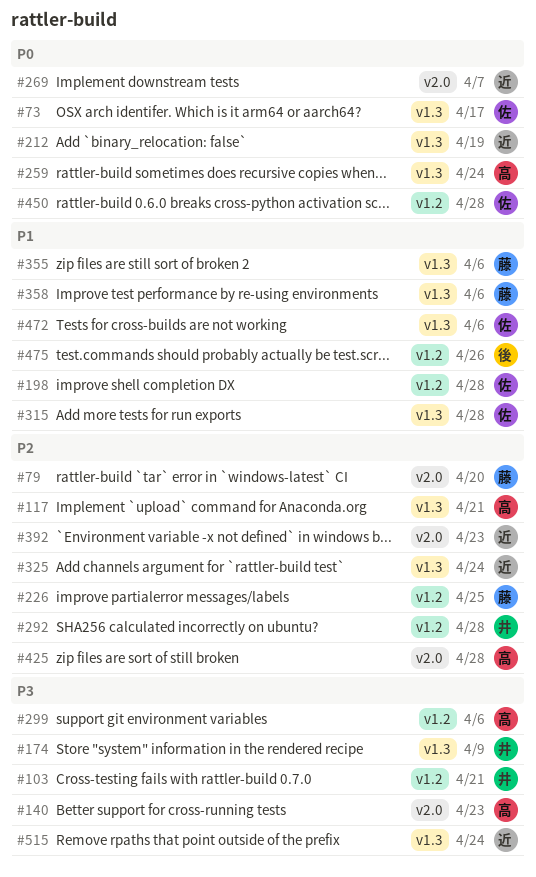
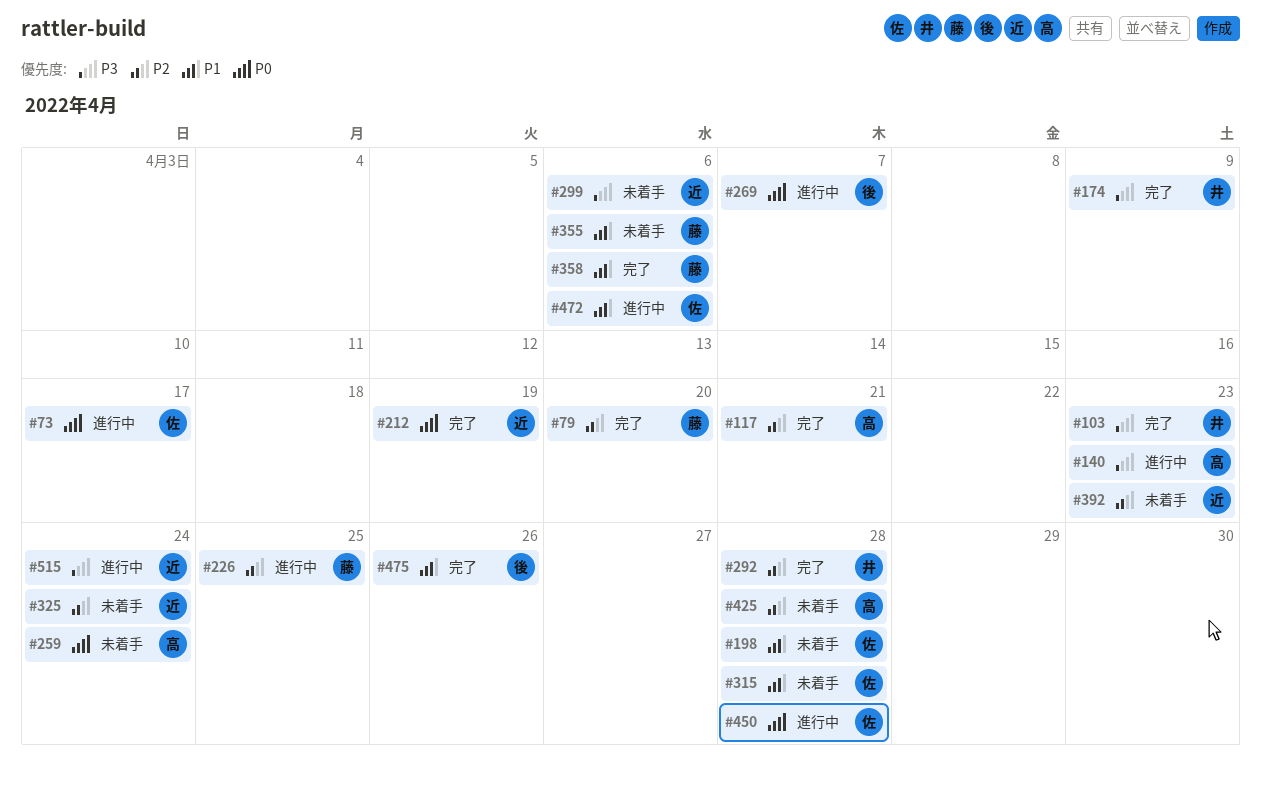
#103, due: Apr 21 -> Apr 23
#269, owner: 近 -> 後
#299, owner: 高 -> 近

